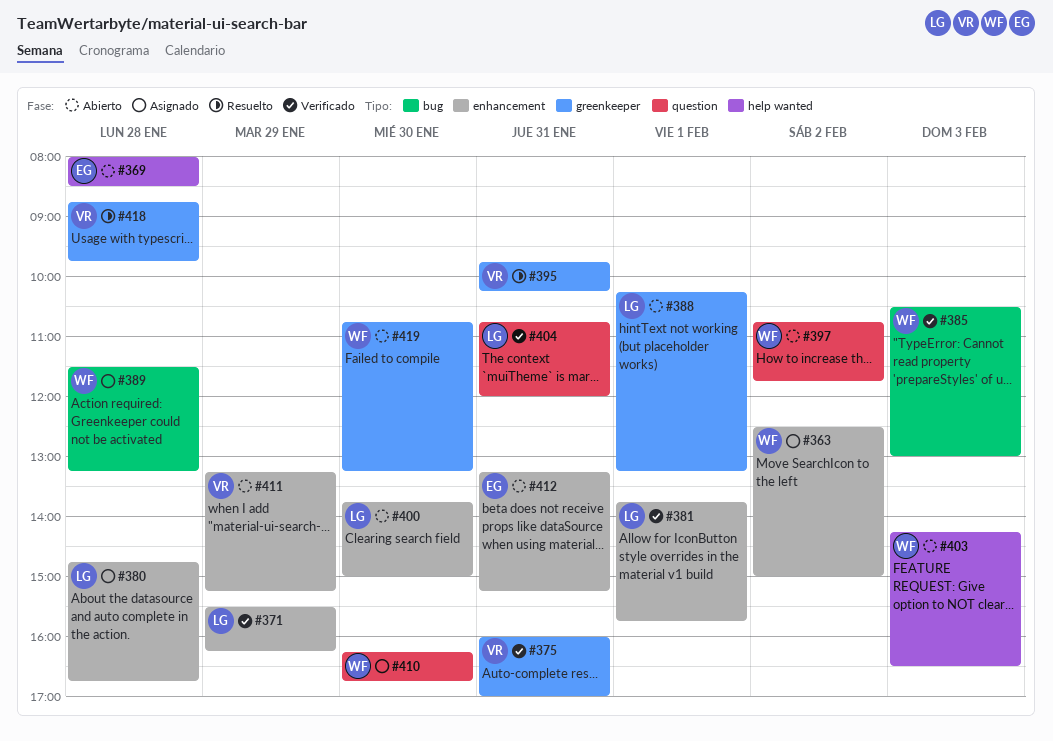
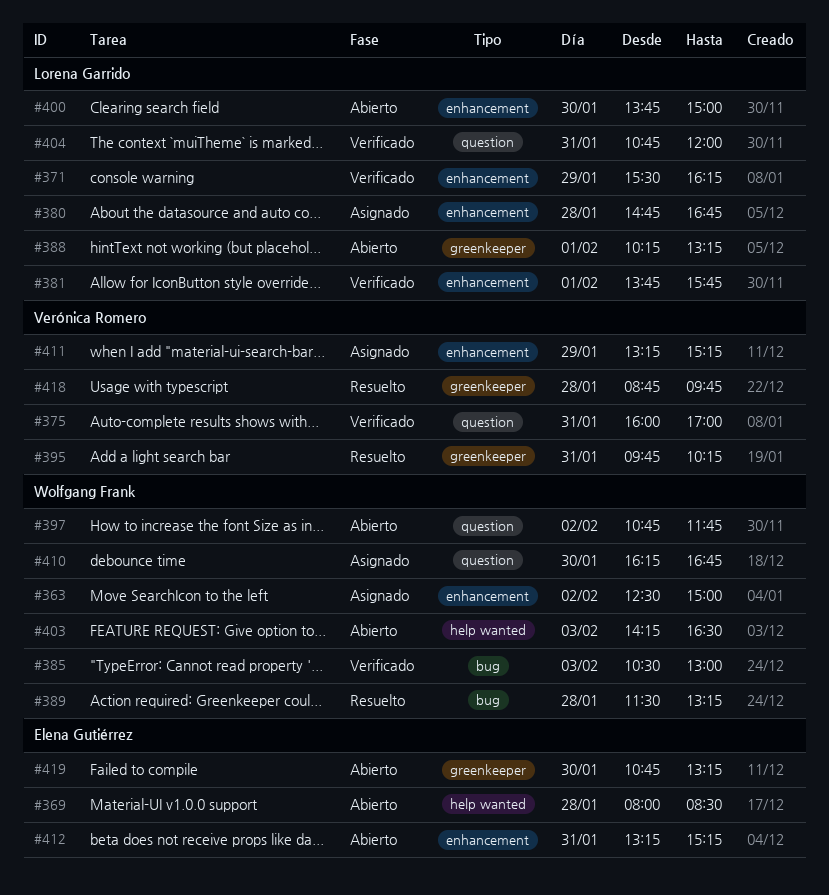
#375, label: greenkeeper -> question
#389, status: Asignado -> Resuelto
#411, status: Abierto -> Asignado
#419, owner: Wolfgang Frank -> Elena Gutiérrez

